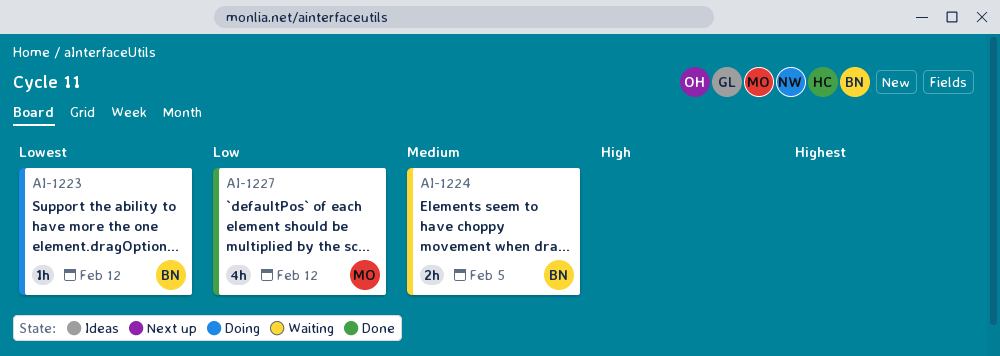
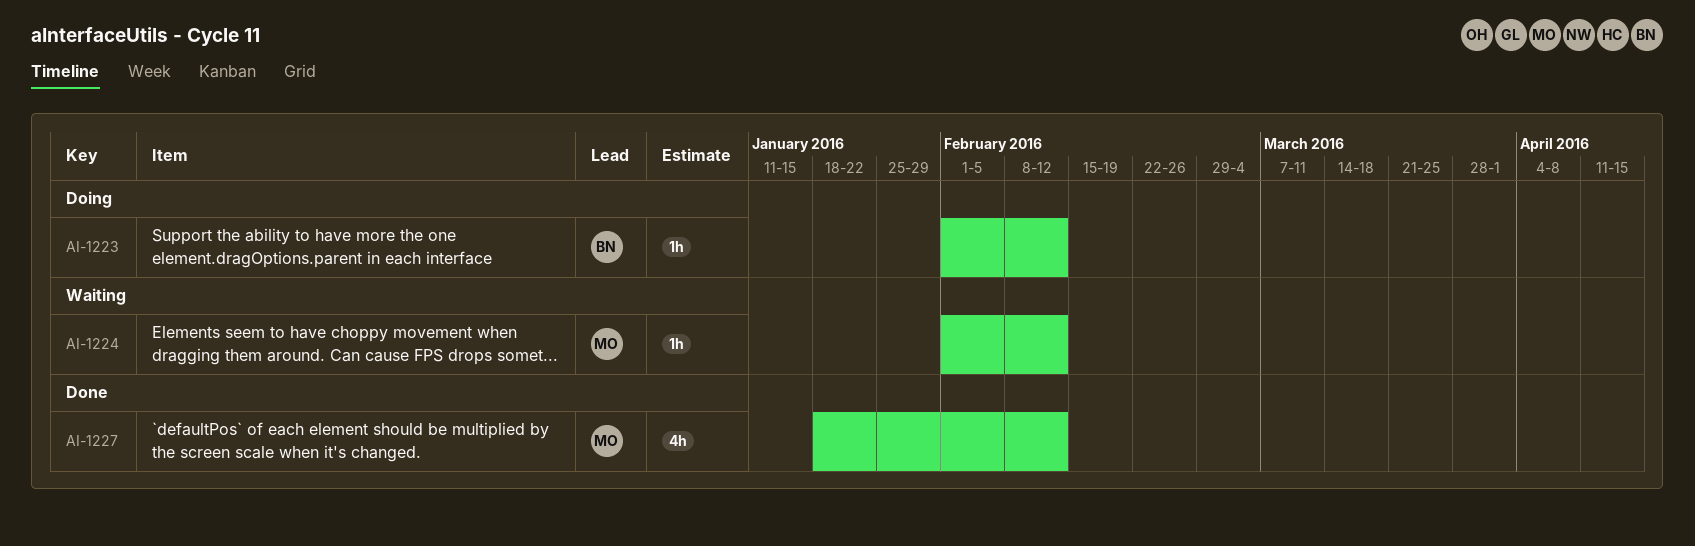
AI-1224, owner: BN -> MO
AI-1224, estimate: 2h -> 1h
AI-1224, due: Feb 5 -> Feb 12

